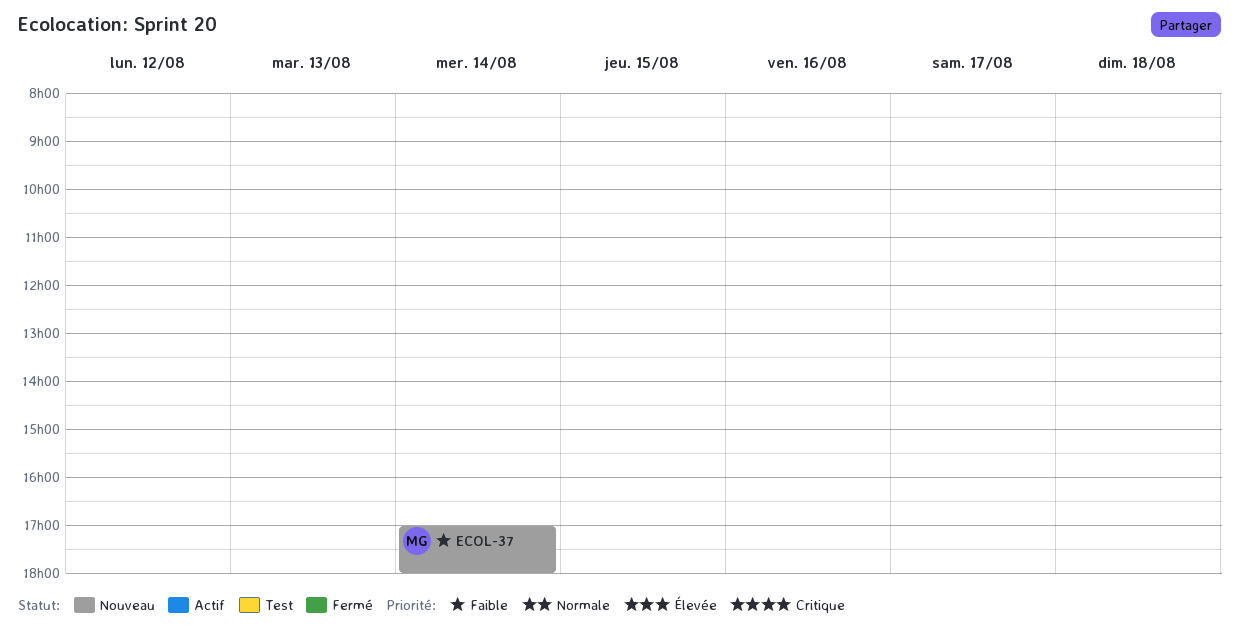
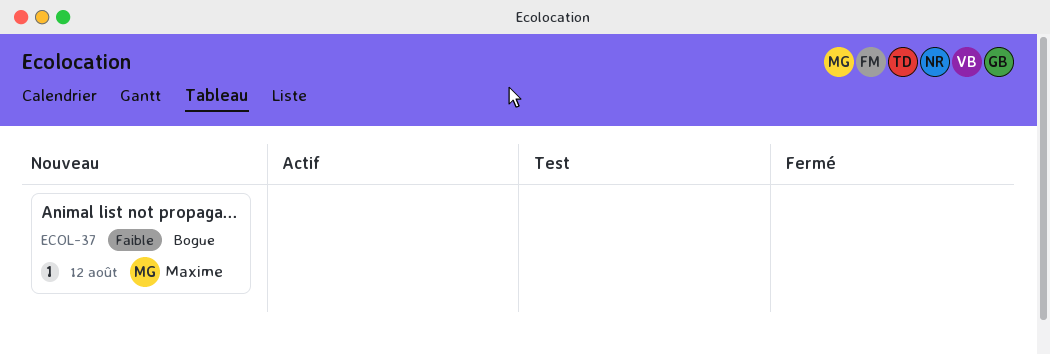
ECOL-37, day: Aug 14 -> Aug 12

